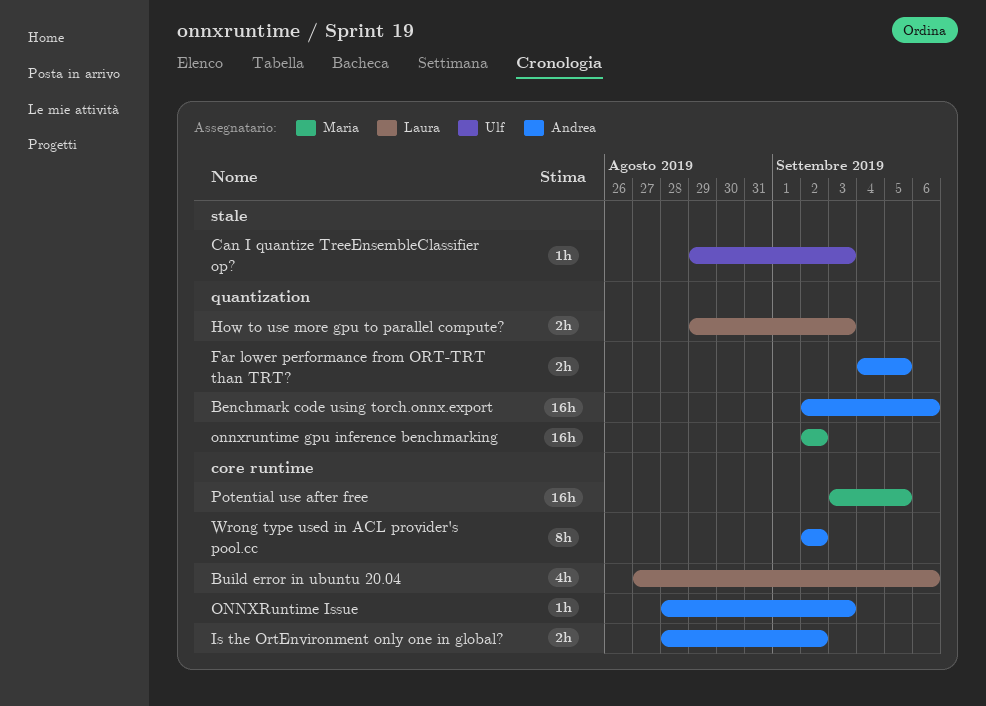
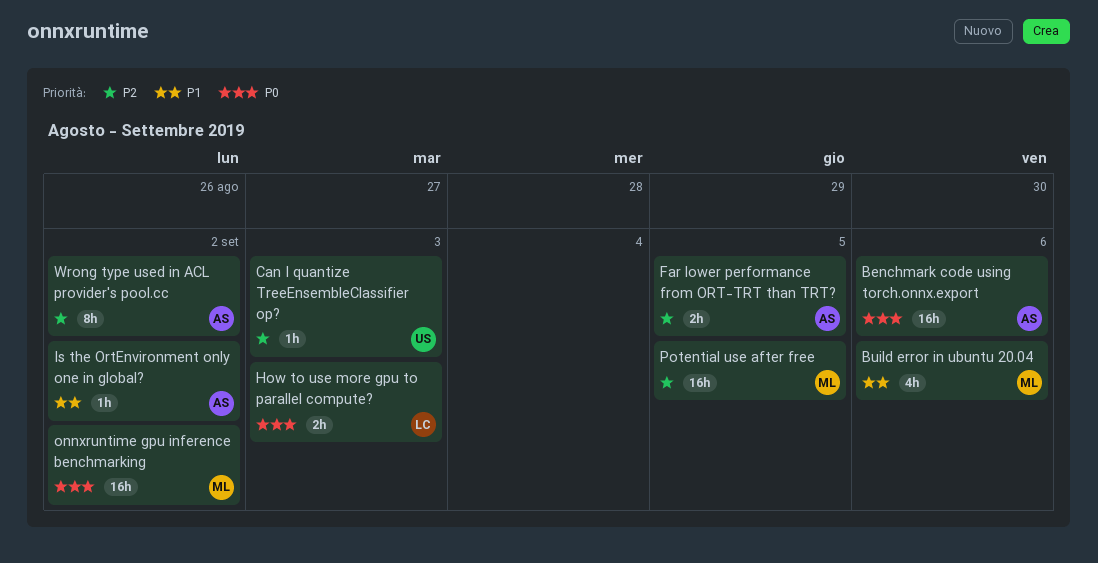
Build error in ubuntu 20.04, owner: Laura -> Maria
Is the OrtEnvironment only one in global?, estimate: 2h -> 1h
ONNXRuntime Issue: present -> none

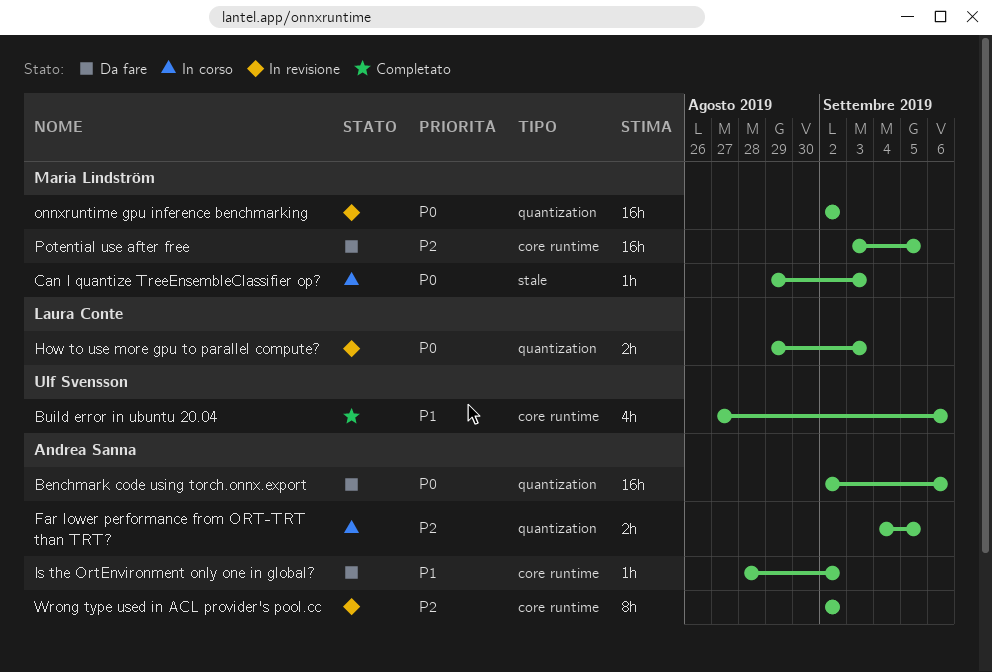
Build error in ubuntu 20.04, owner: Maria Lindström -> Ulf Svensson
Can I quantize TreeEnsembleClassifier op?, owner: Ulf Svensson -> Maria Lindström
Can I quantize TreeEnsembleClassifier op?, priority: P2 -> P0

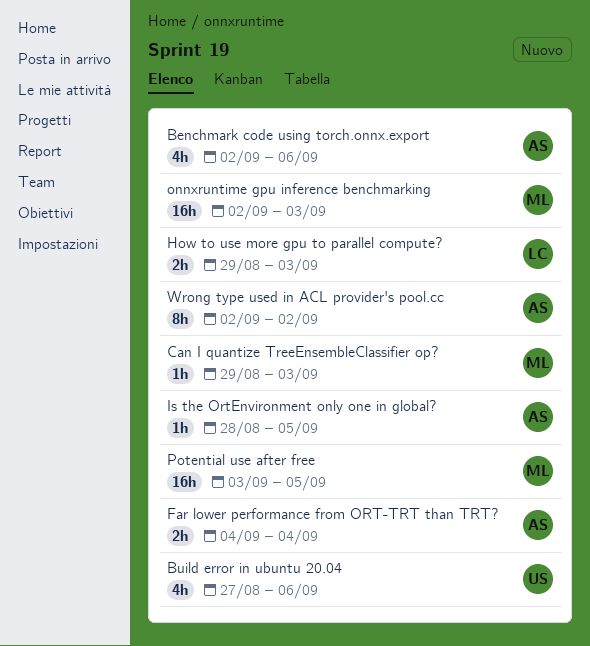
Benchmark code using torch.onnx.export, estimate: 16h -> 4h
Far lower performance from ORT-TRT than TRT?, due: Sep 5 -> Sep 4
Is the OrtEnvironment only one in global?, due: Sep 2 -> Sep 5
onnxruntime gpu inference benchmarking, due: Sep 2 -> Sep 3

